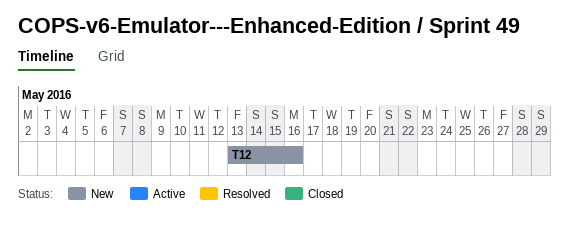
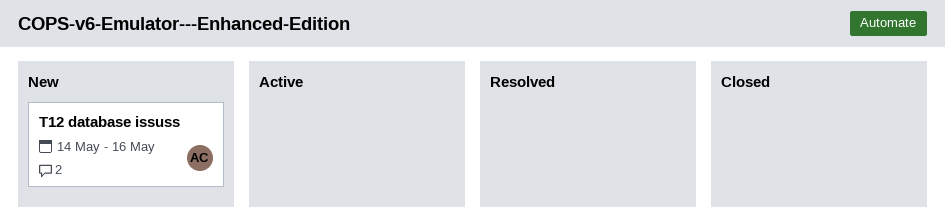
T12, start: May 13 -> May 14

